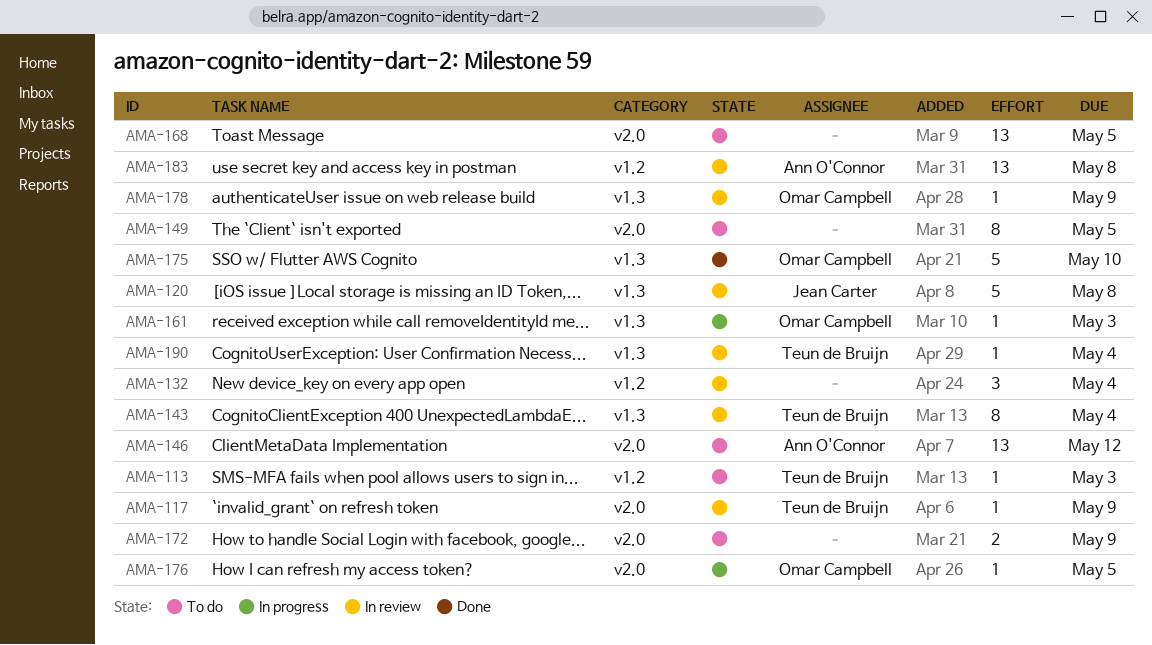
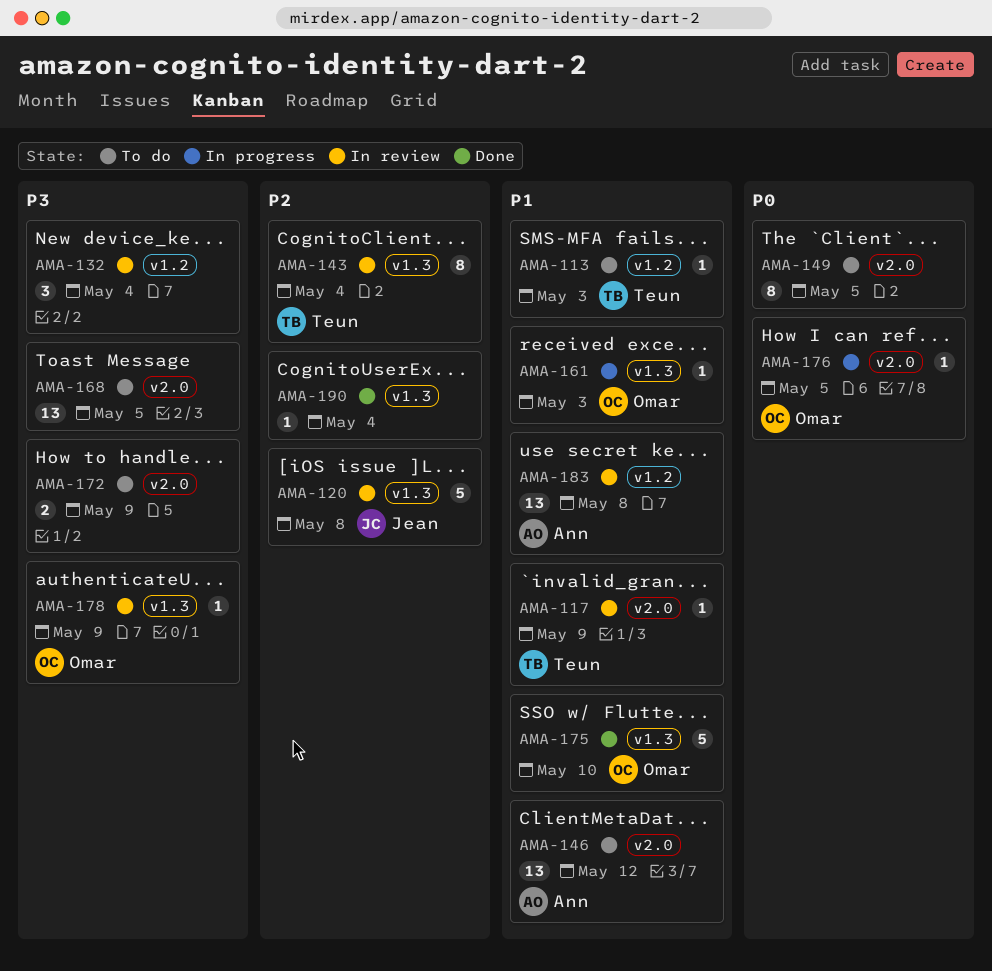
AMA-190, status: In review -> Done
AMA-190, owner: Teun de Bruijn -> none

